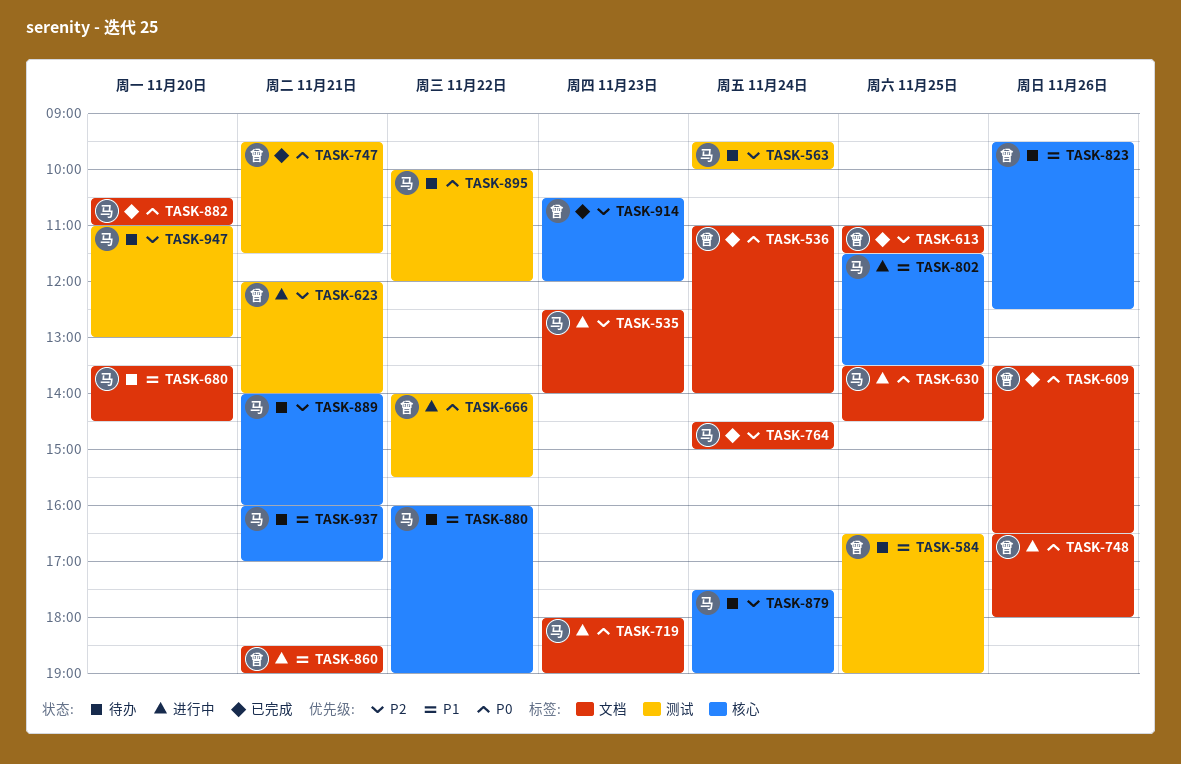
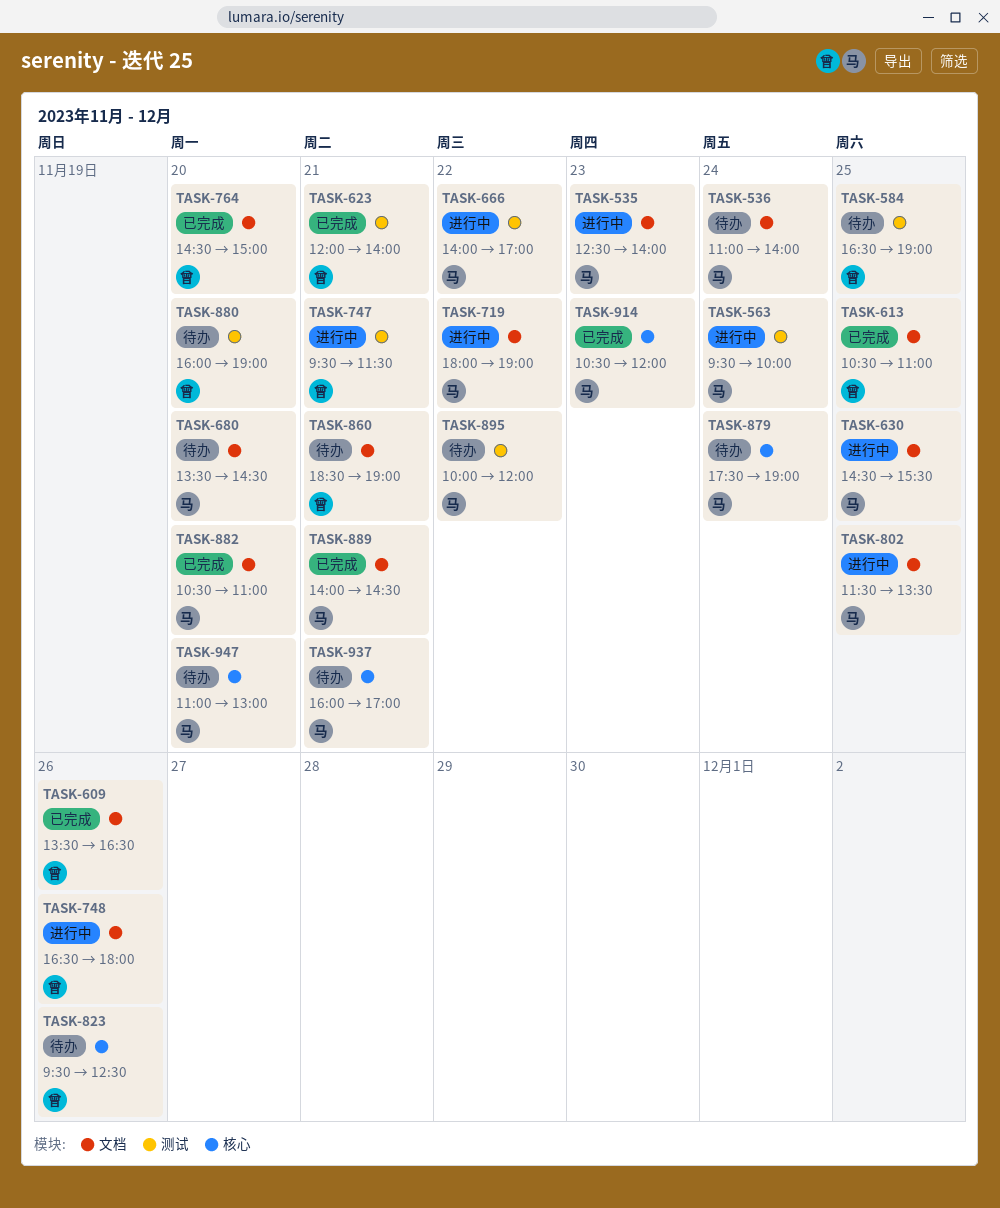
TASK-536, status: 已完成 -> 待办
TASK-536, owner: 曾 -> 马
TASK-563, status: 待办 -> 进行中
TASK-613, begins: 11:00 -> 10:30
TASK-613, ends: 11:30 -> 11:00
TASK-623, status: 进行中 -> 已完成
TASK-630, begins: 13:30 -> 14:30
TASK-630, ends: 14:30 -> 15:30
TASK-666, owner: 曾 -> 马
TASK-666, ends: 15:30 -> 17:00
TASK-719, day: Nov 23 -> Nov 22
TASK-747, status: 已完成 -> 进行中
TASK-764, owner: 马 -> 曾
TASK-764, day: Nov 24 -> Nov 20
TASK-802, label: 核心 -> 文档
TASK-860, status: 进行中 -> 待办
TASK-880, owner: 马 -> 曾
TASK-880, label: 核心 -> 测试
TASK-880, day: Nov 22 -> Nov 20
TASK-889, status: 待办 -> 已完成
TASK-889, label: 核心 -> 文档
TASK-889, ends: 16:00 -> 14:30
TASK-914, owner: 曾 -> 马
TASK-947, label: 测试 -> 核心

